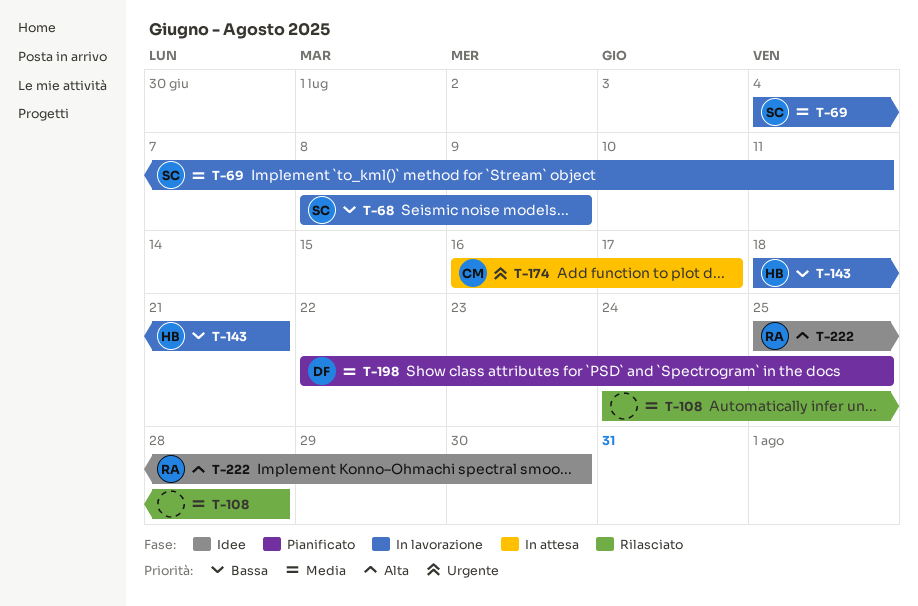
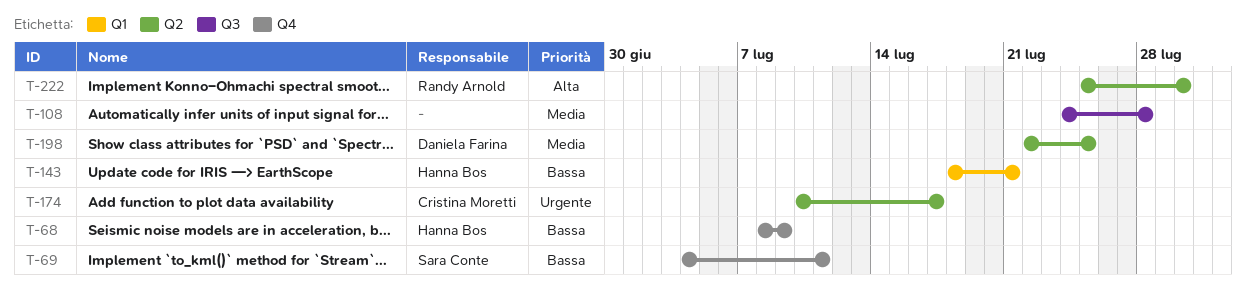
T-68, owner: Sara Conte -> Hanna Bos
T-69, priority: Media -> Bassa
T-174, start: Jul 16 -> Jul 10

